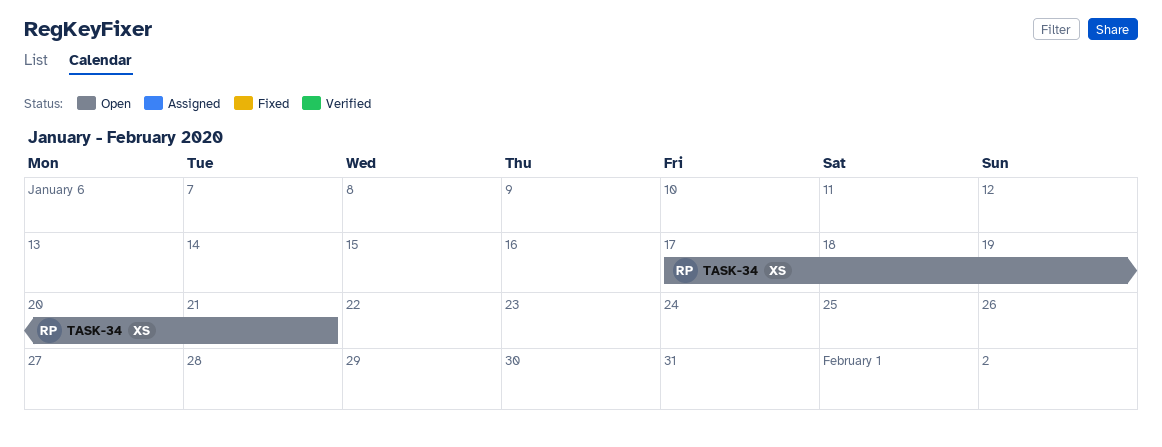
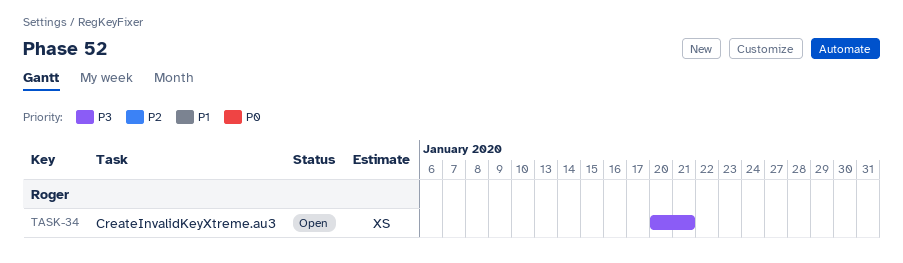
TASK-34, start: Jan 17 -> Jan 20

